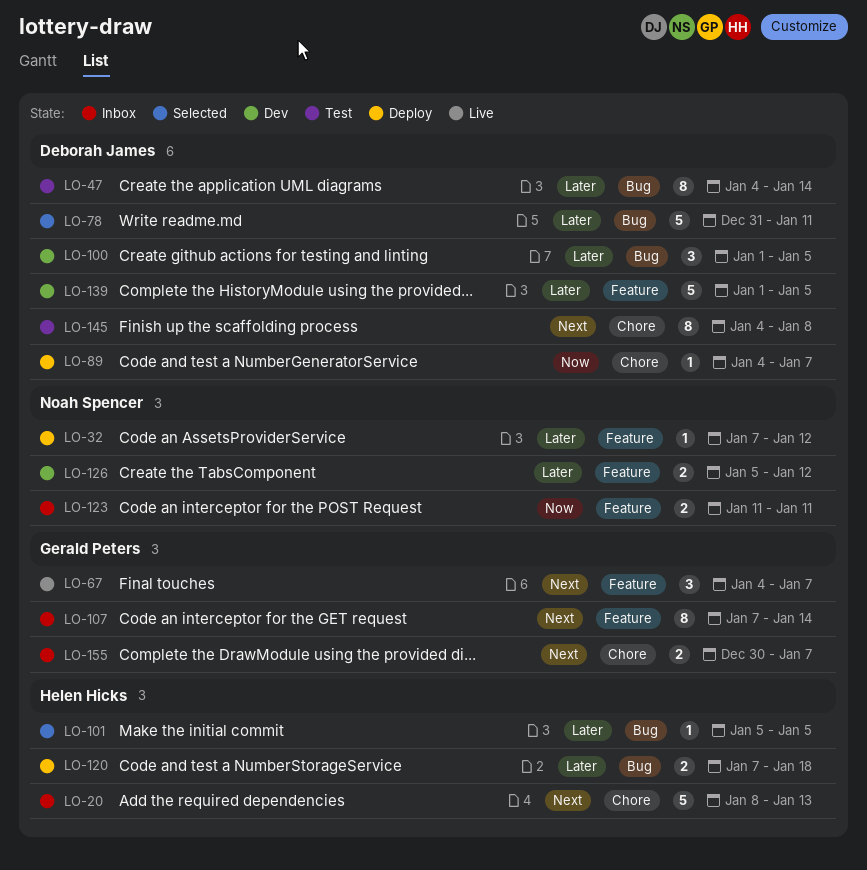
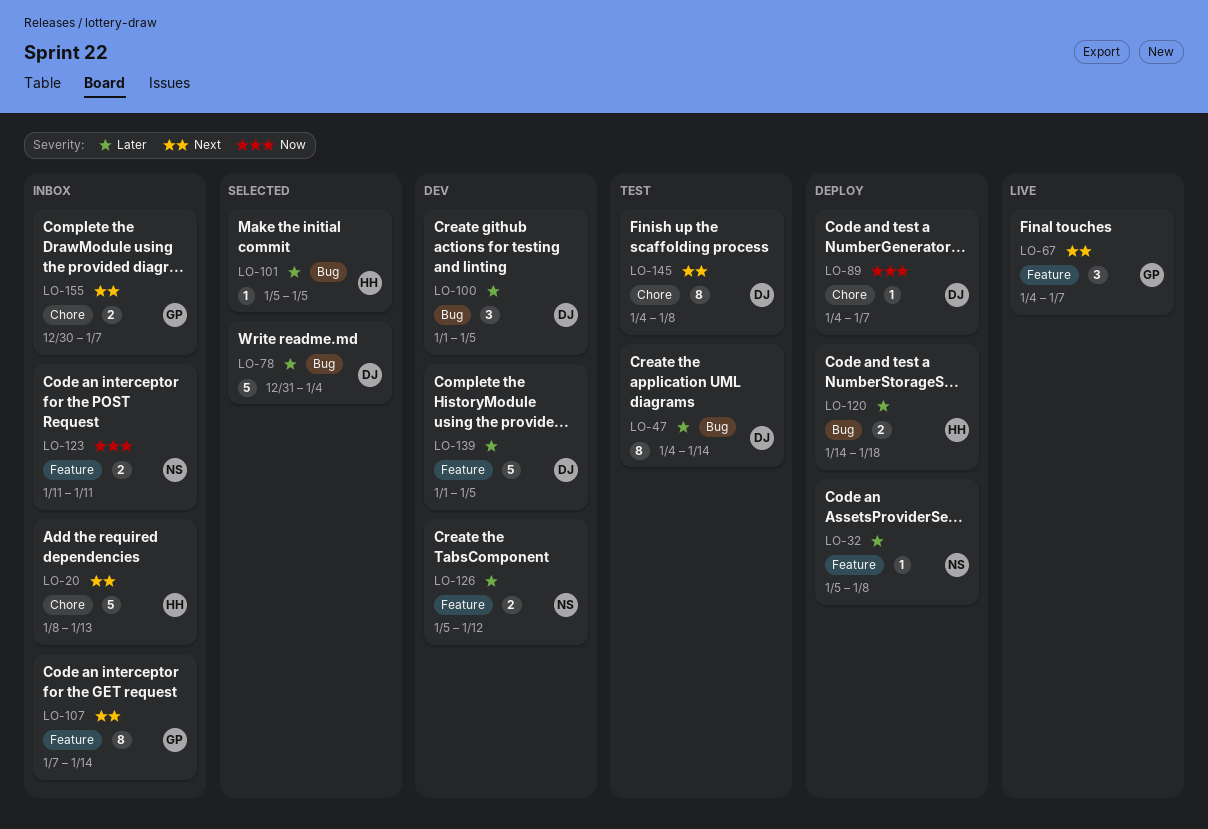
LO-32, start: Jan 7 -> Jan 5
LO-32, due: Jan 12 -> Jan 8
LO-78, due: Jan 11 -> Jan 4
LO-120, start: Jan 7 -> Jan 14

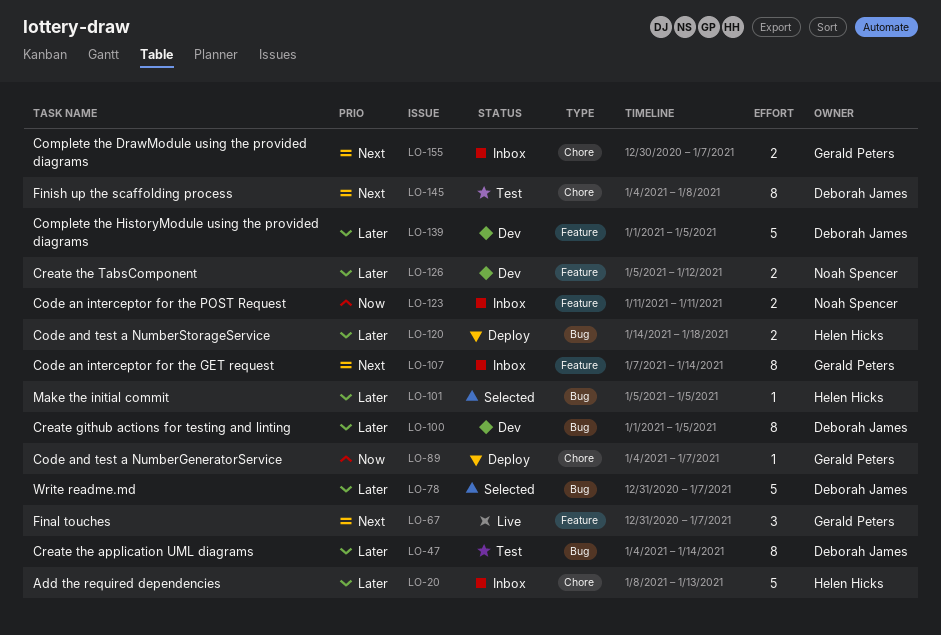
LO-20, priority: Next -> Later
LO-32: present -> none
LO-67, start: Jan 4 -> Dec 31
LO-78, due: Jan 4 -> Jan 7
LO-89, owner: Deborah James -> Gerald Peters
LO-100, estimate: 3 -> 8

